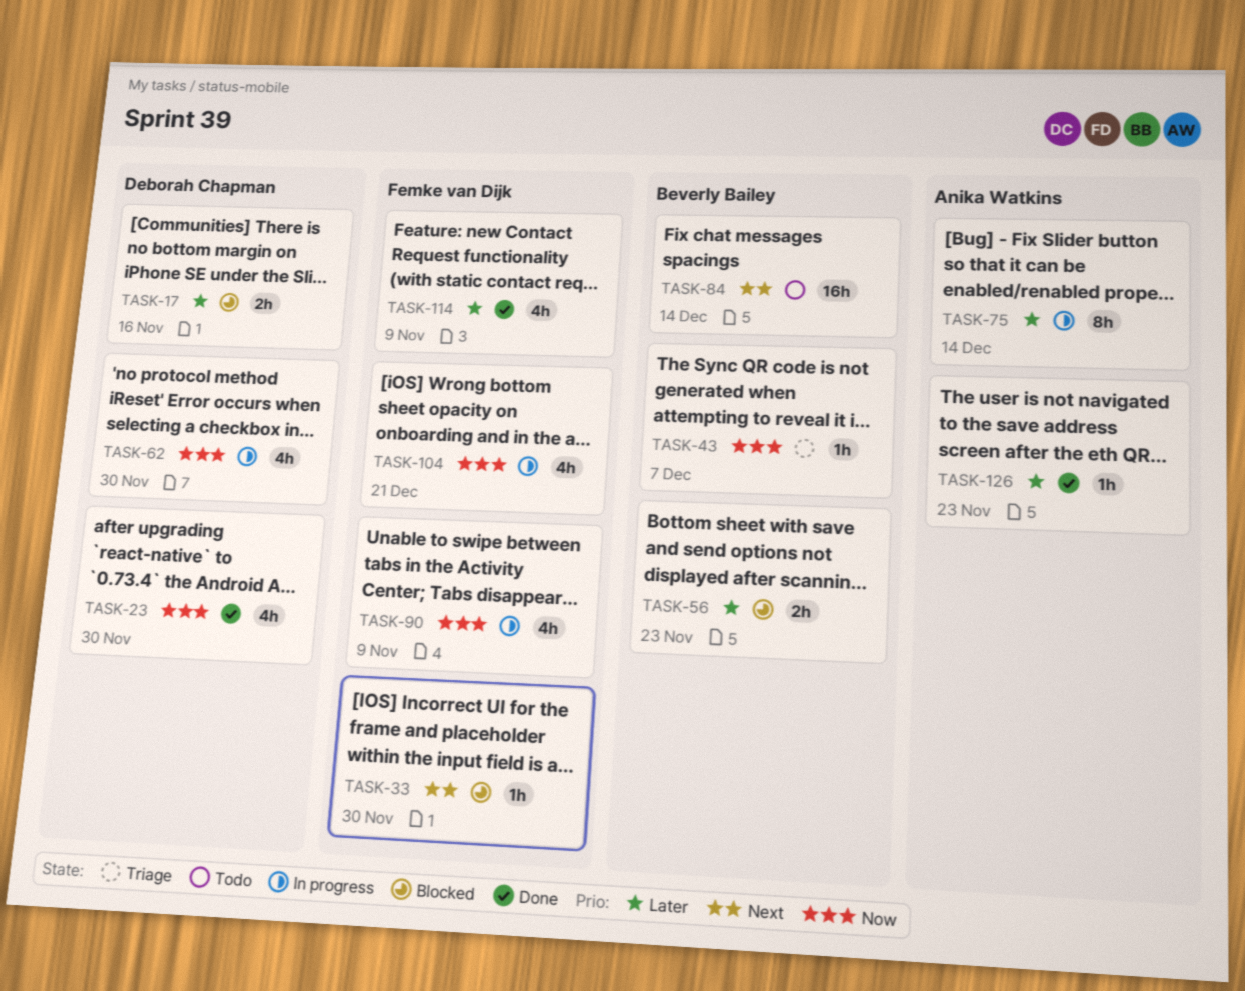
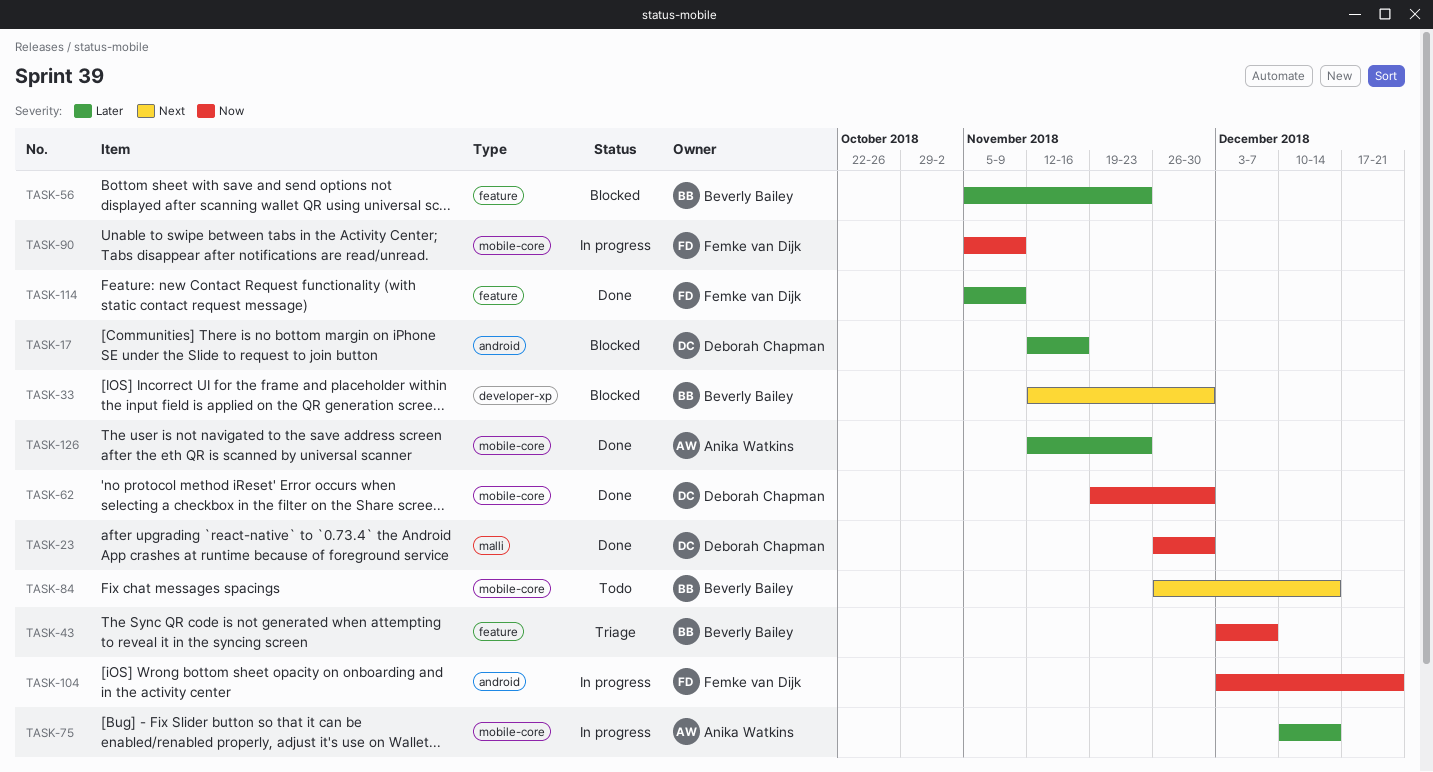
TASK-33, owner: Femke van Dijk -> Beverly Bailey
TASK-62, status: In progress -> Done

